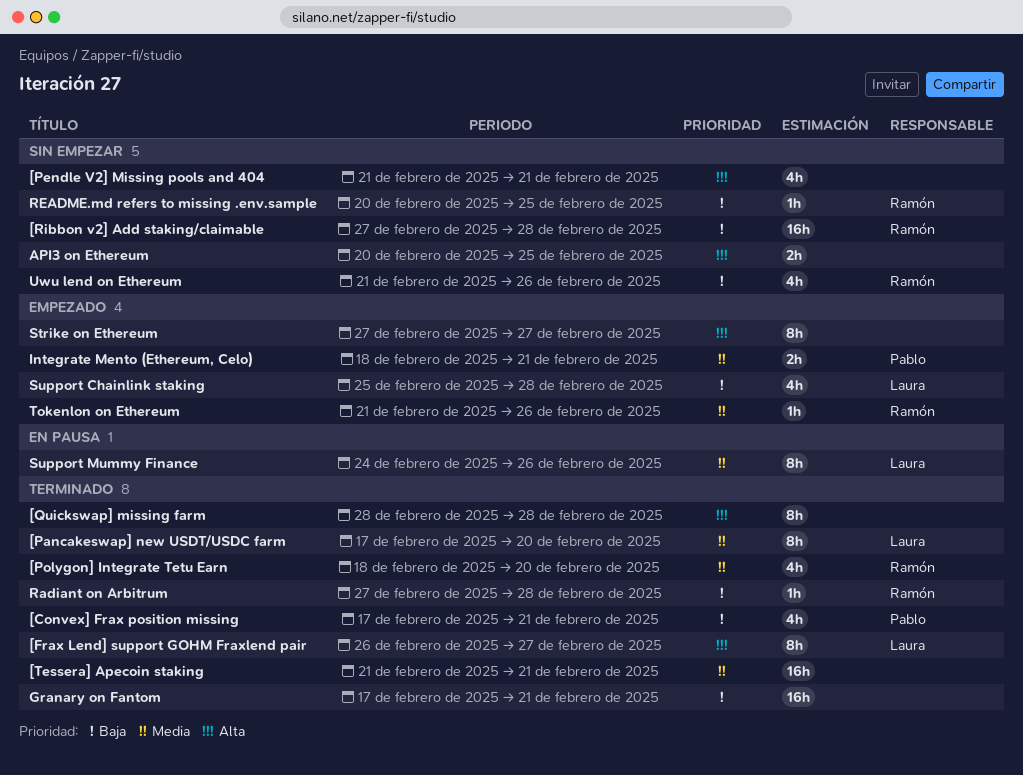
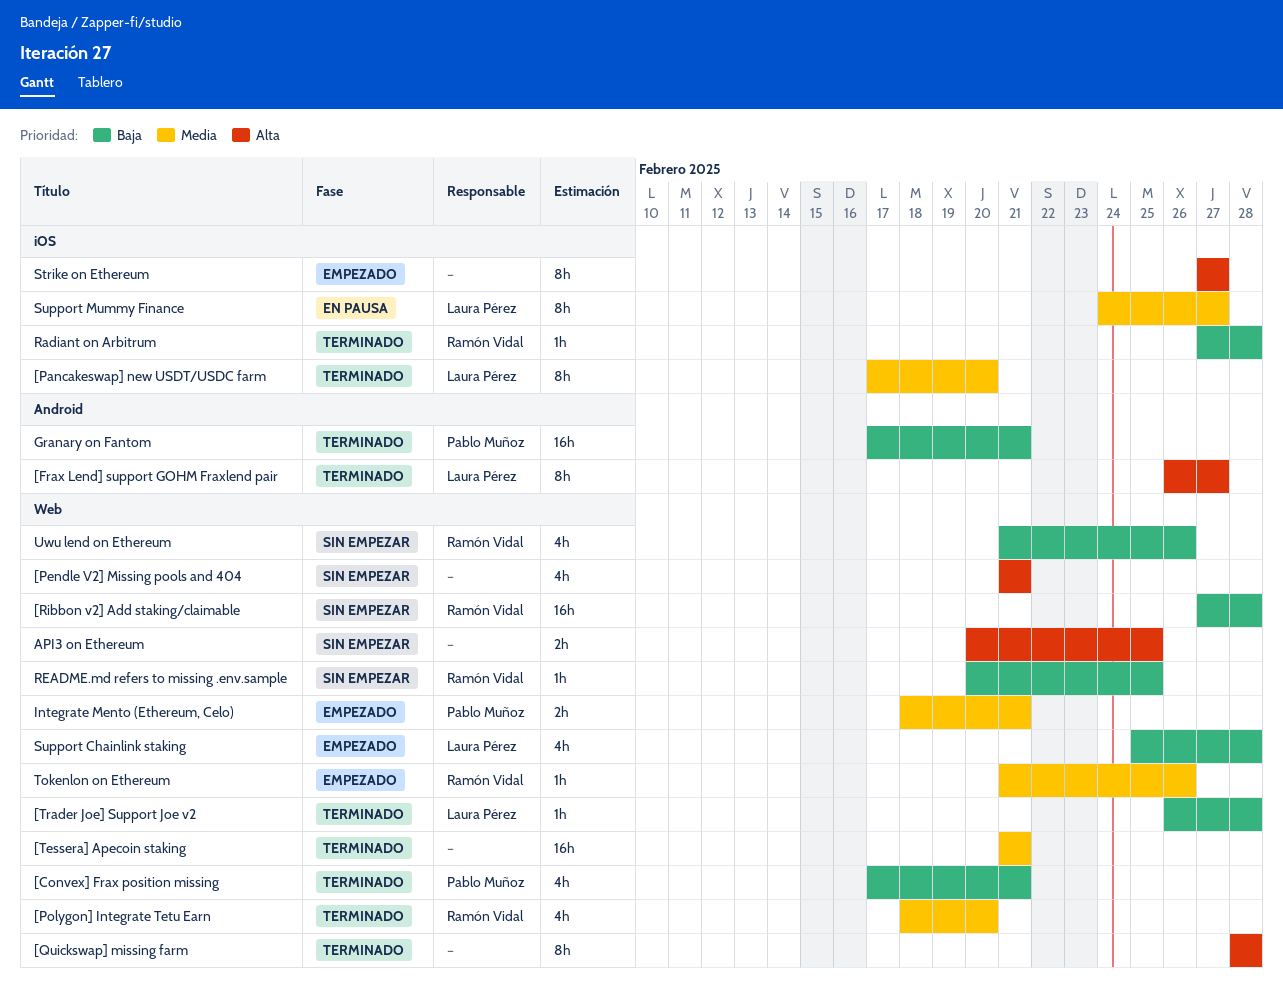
[Trader Joe] Support Joe v2: none -> present
Granary on Fantom, owner: none -> Pablo Muñoz
Support Mummy Finance, due: Feb 26 -> Feb 27

